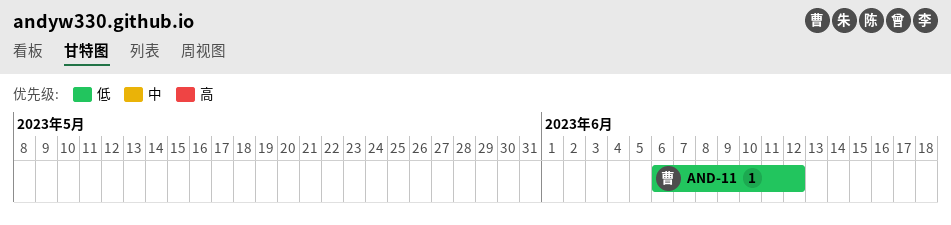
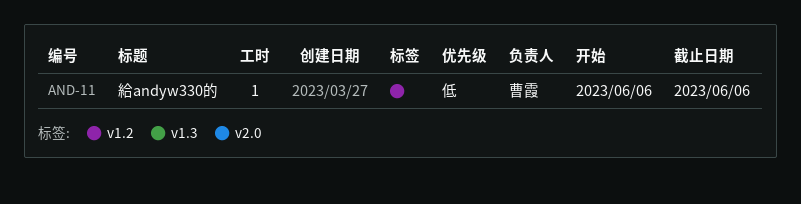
AND-11, due: Jun 12 -> Jun 6

